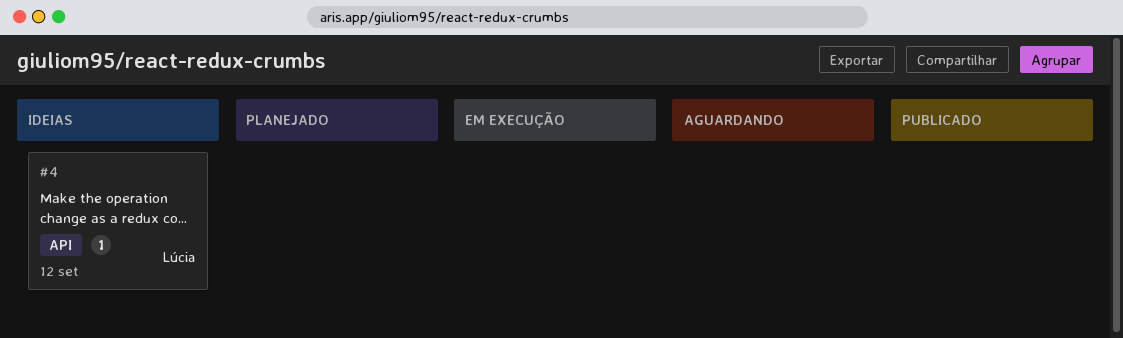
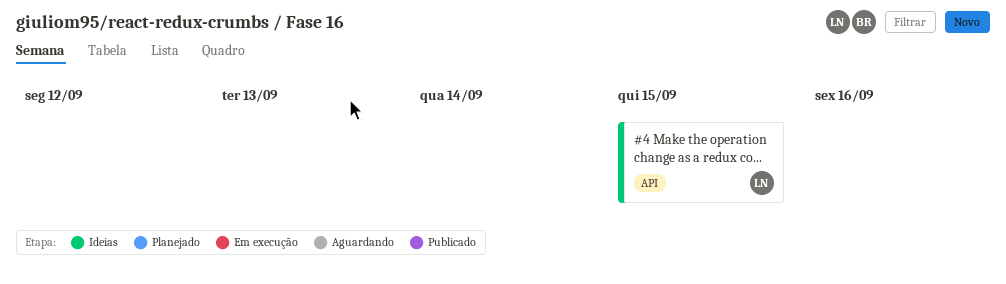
#4, due: Sep 12 -> Sep 15

